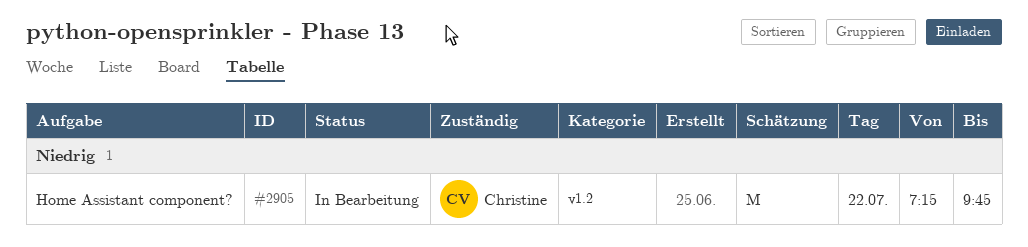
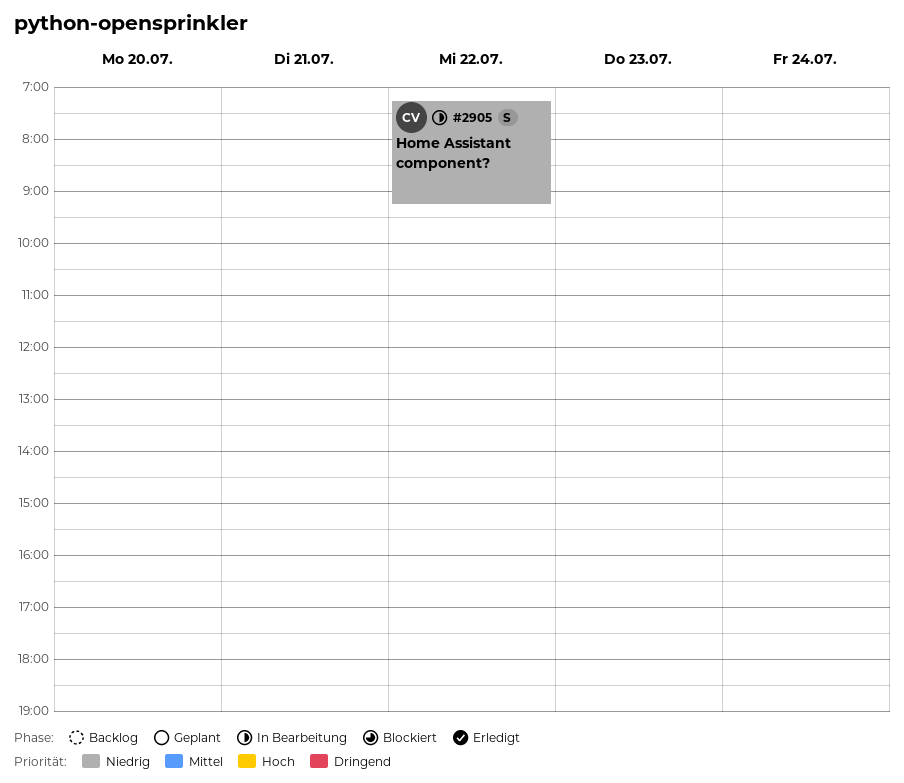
#2905, estimate: M -> S
#2905, ends: 09:45 -> 09:15

